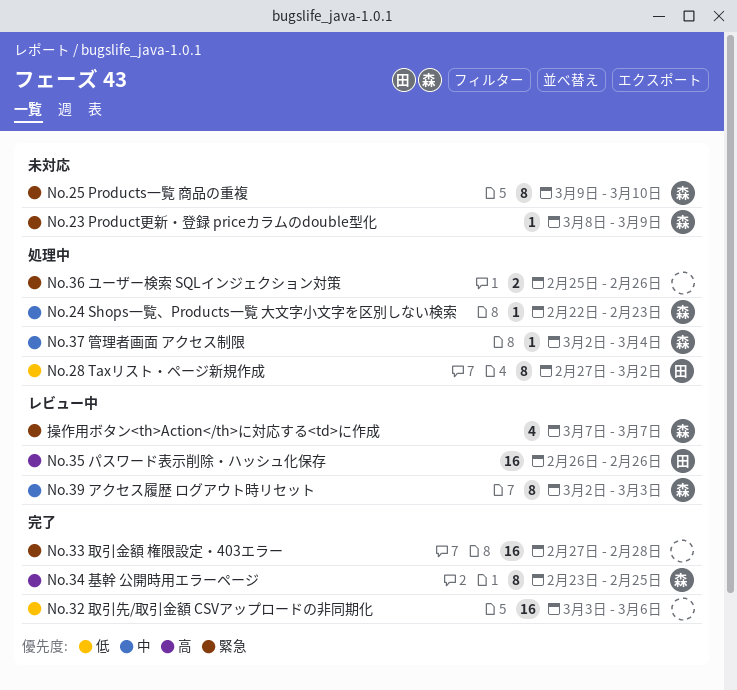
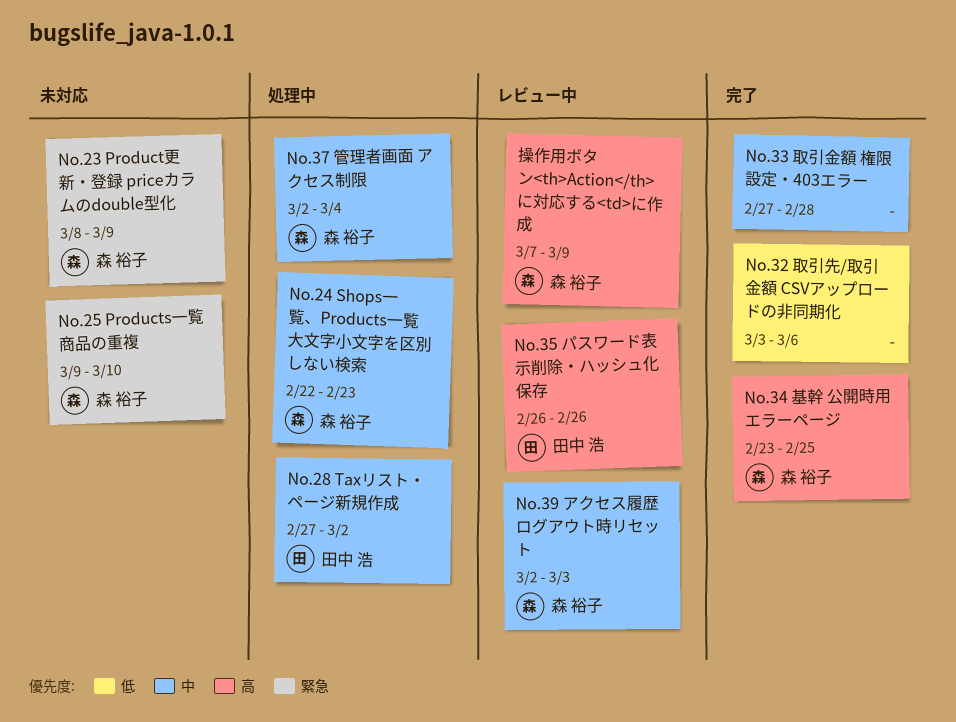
No.28 Taxリスト・ページ新規作成, priority: 低 -> 中
No.33 取引金額 権限設定・403エラー, priority: 緊急 -> 中
No.36 ユーザー検索 SQLインジェクション対策: present -> none
操作用ボタン<th>Action</th>に対応する<td>に作成, priority: 緊急 -> 高
操作用ボタン<th>Action</th>に対応する<td>に作成, due: Mar 7 -> Mar 9

